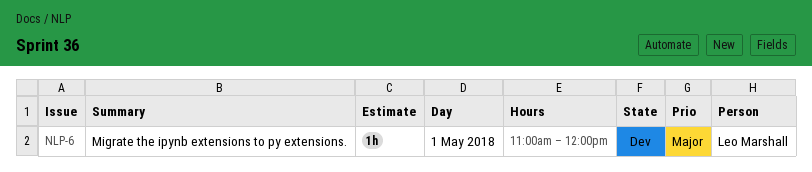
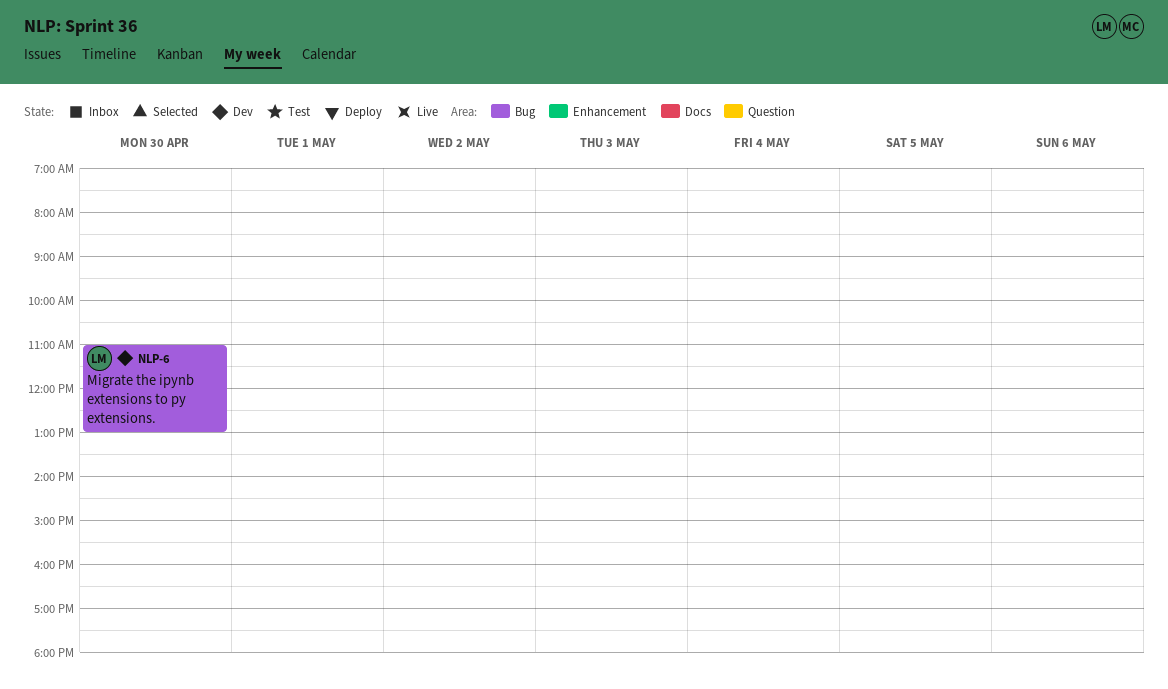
NLP-6, day: May 1 -> Apr 30
NLP-6, ends: 12:00 -> 13:00

